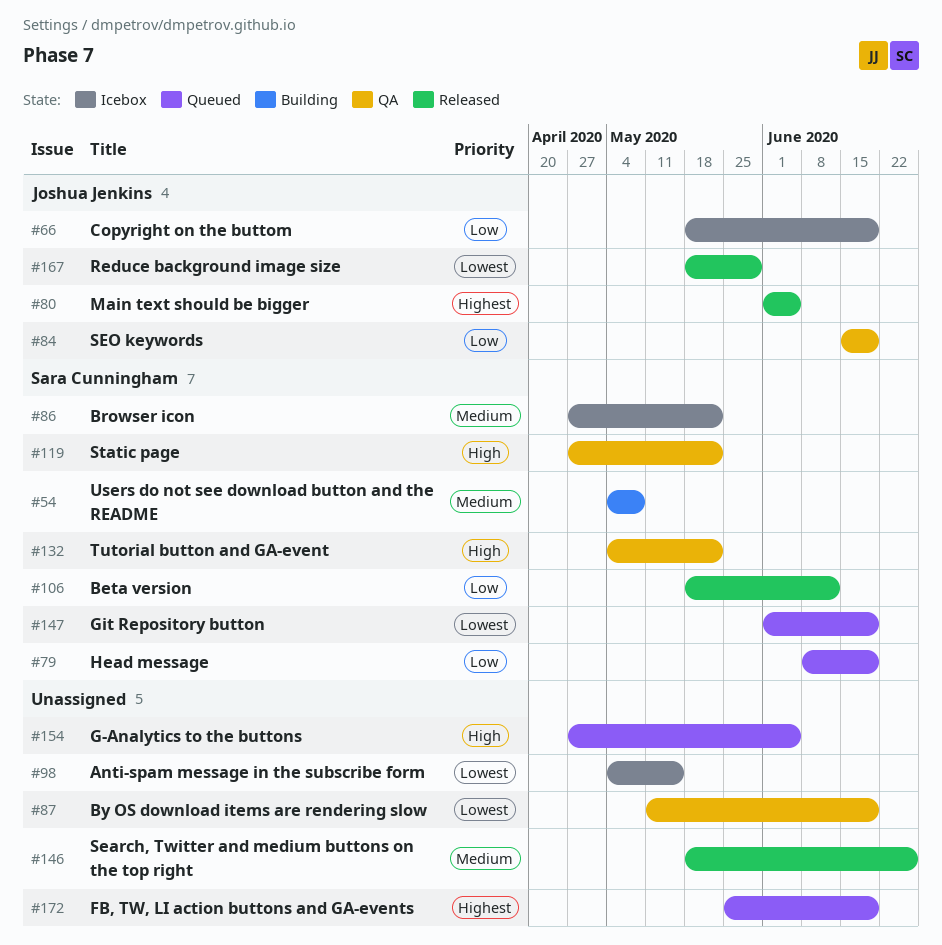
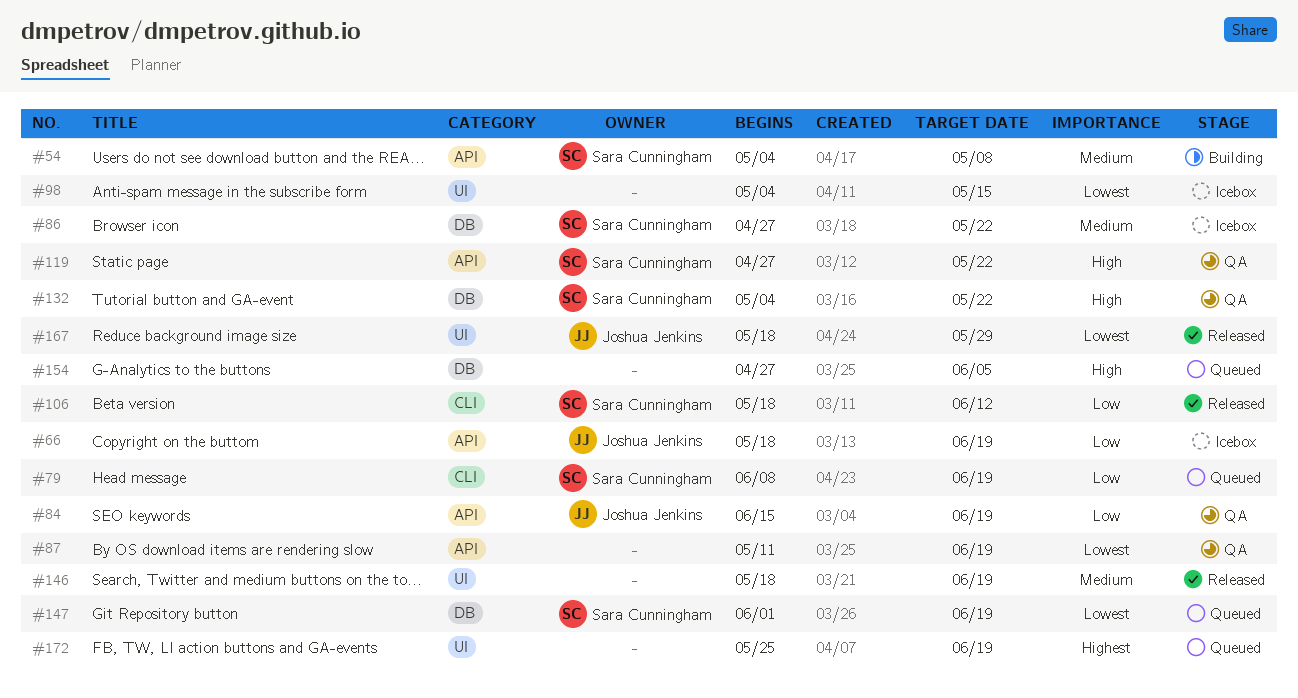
#80: present -> none
#146, due: Jun 26 -> Jun 19

